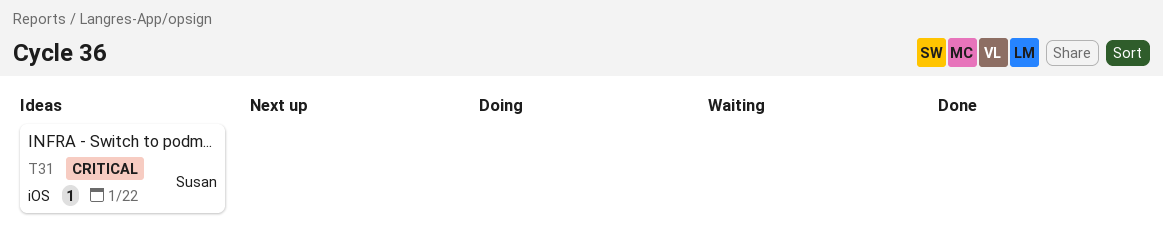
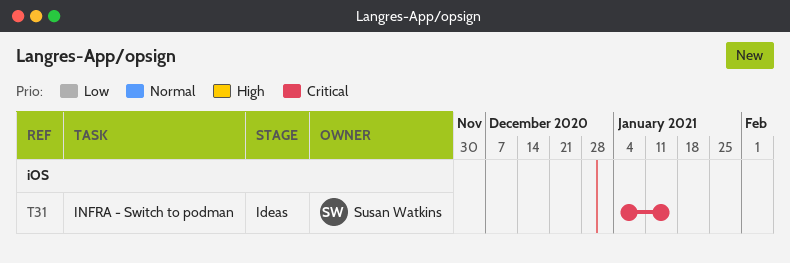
T31, due: Jan 22 -> Jan 15

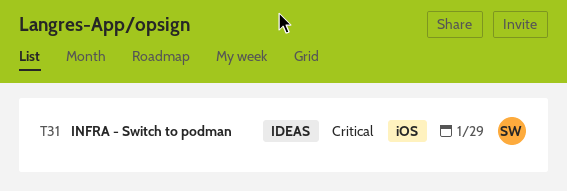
T31, due: Jan 15 -> Jan 29

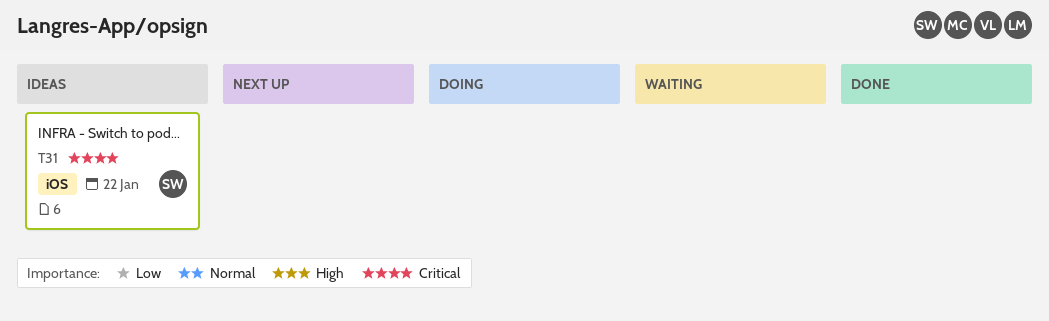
T31, due: Jan 29 -> Jan 22

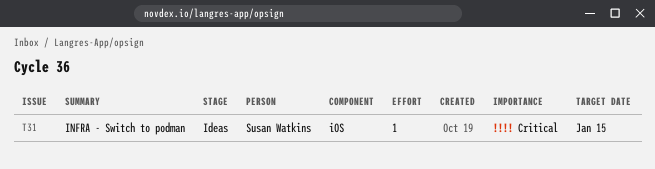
T31, due: Jan 22 -> Jan 15

